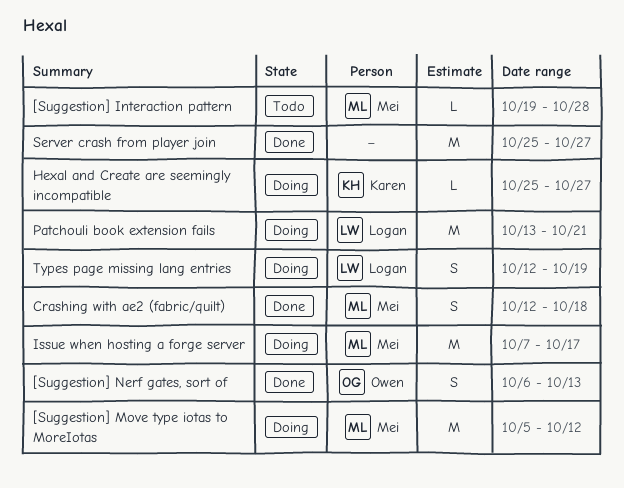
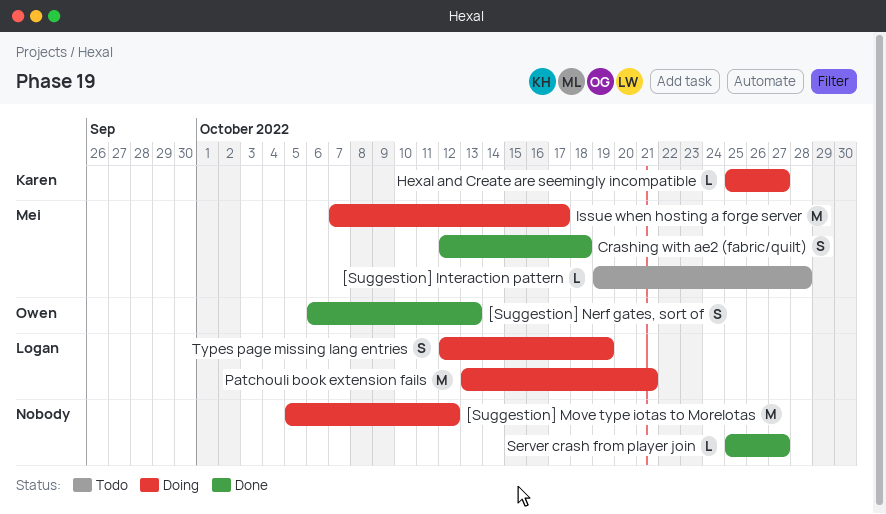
[Suggestion] Move type iotas to MoreIotas, owner: Mei -> none
Server crash from player join, estimate: M -> L

